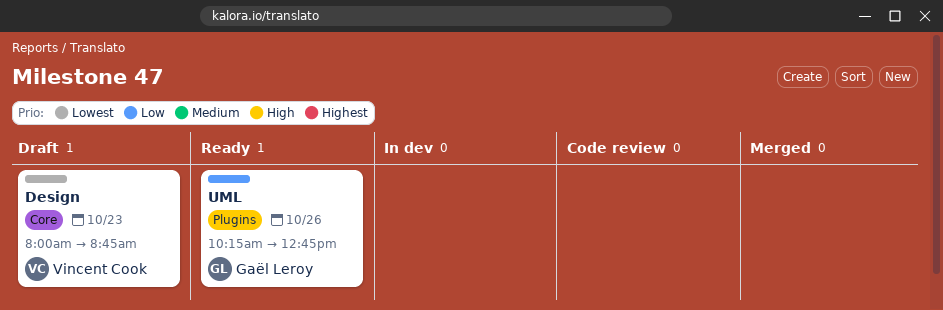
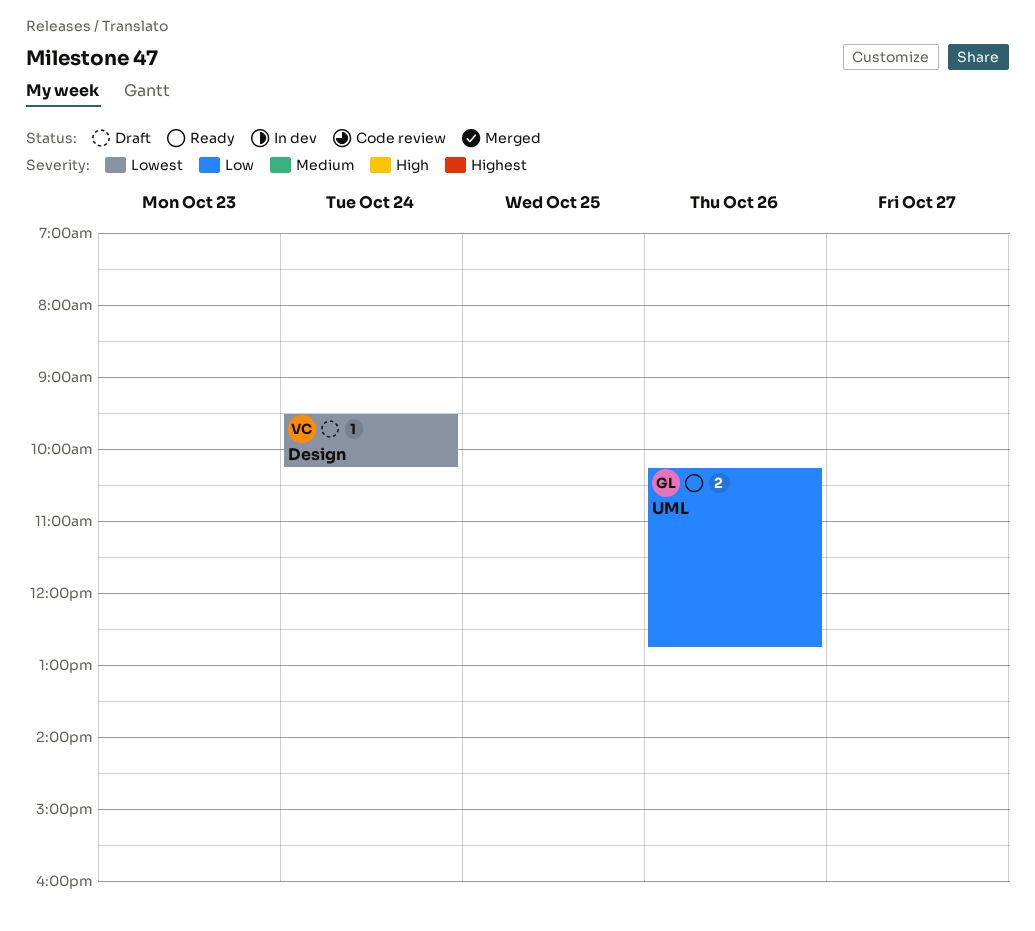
Design, day: Oct 23 -> Oct 24
Design, begins: 08:00 -> 09:30
Design, ends: 08:45 -> 10:15

